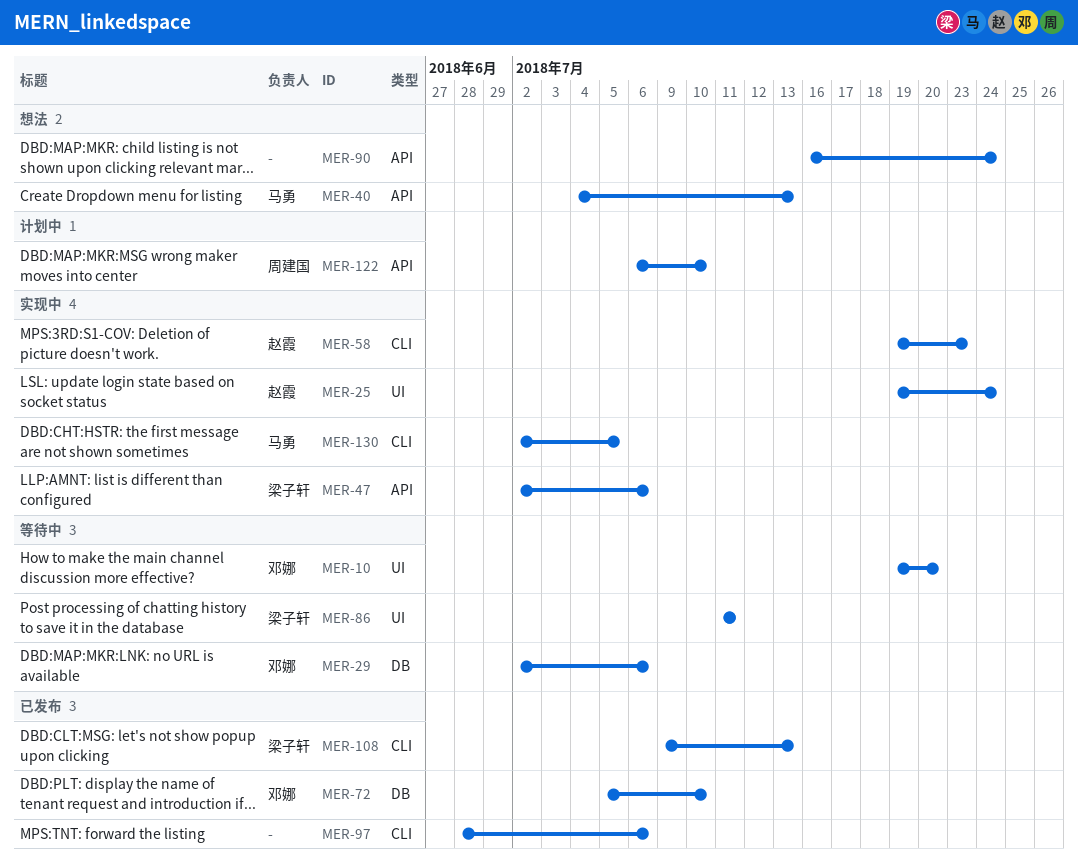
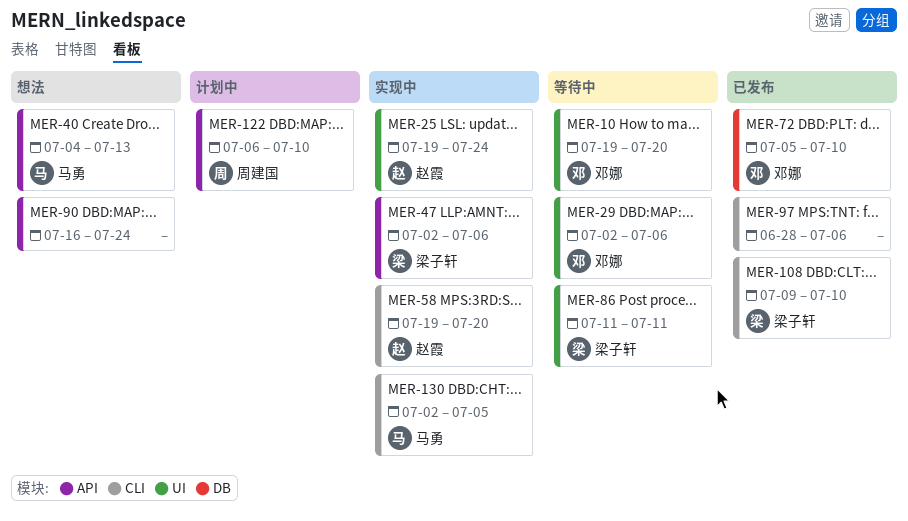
MER-29, label: DB -> UI
MER-58, due: Jul 23 -> Jul 20
MER-108, due: Jul 13 -> Jul 10

